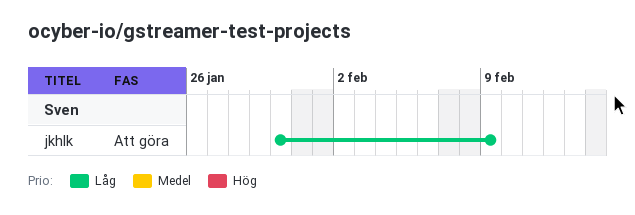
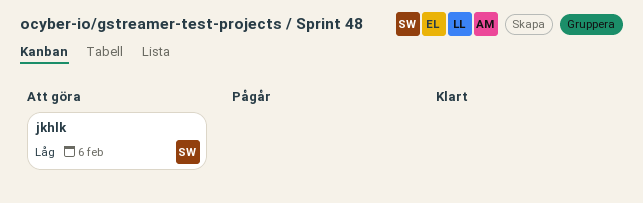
jkhlk, due: Feb 9 -> Feb 6

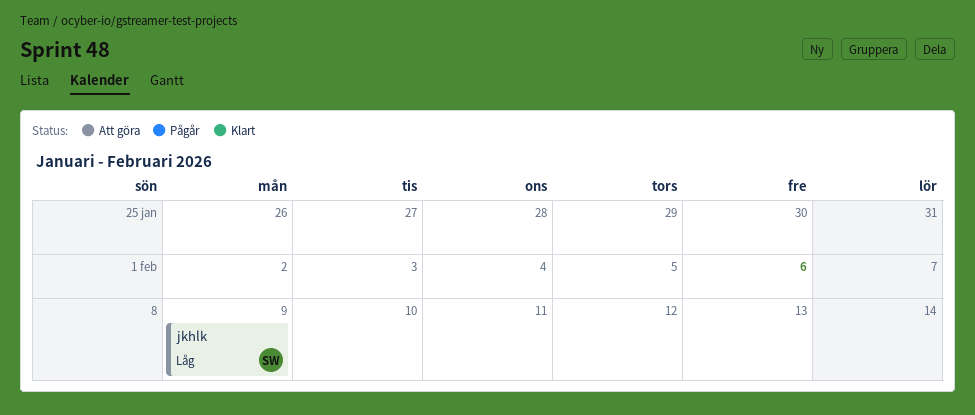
jkhlk, due: Feb 6 -> Feb 9

